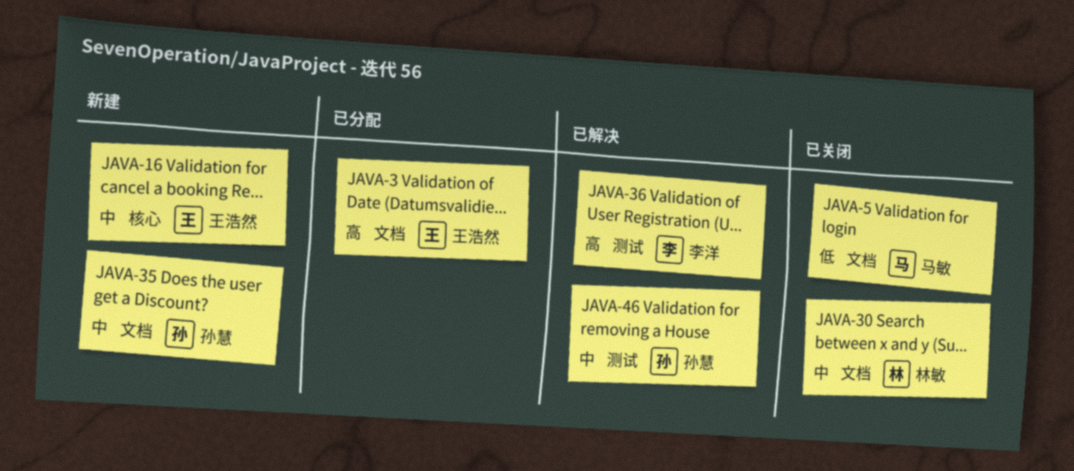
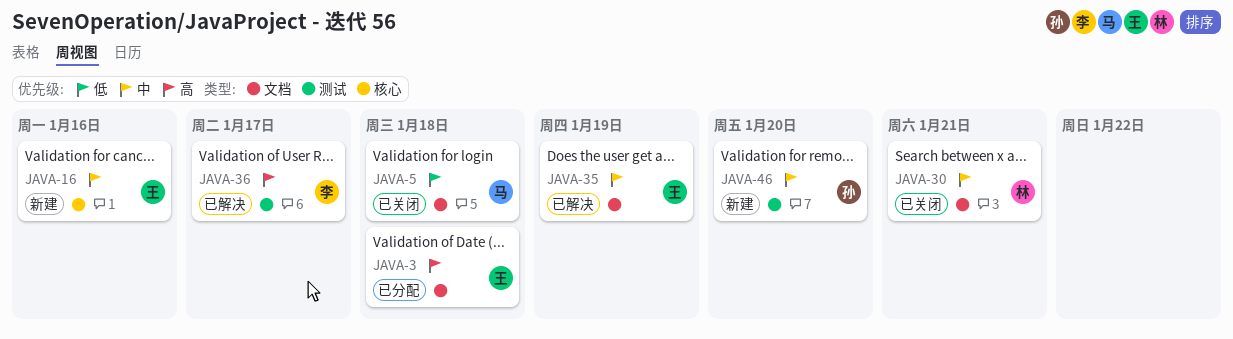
JAVA-35, status: 新建 -> 已解决
JAVA-35, owner: 孙慧 -> 王浩然
JAVA-46, status: 已解决 -> 新建

